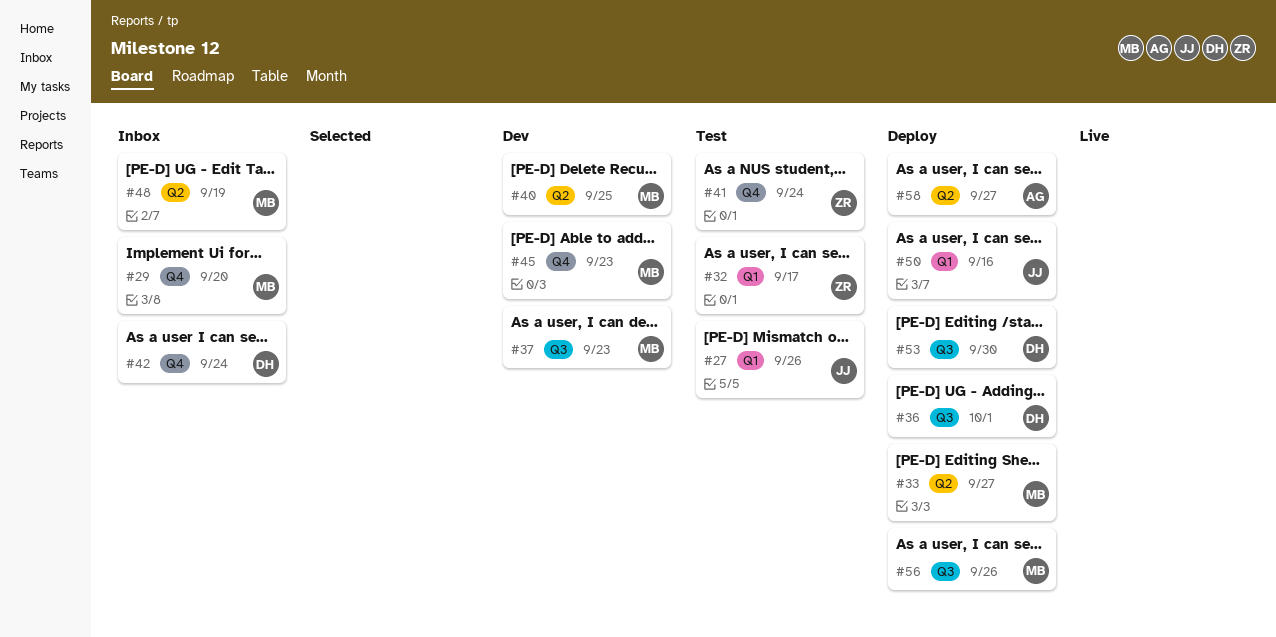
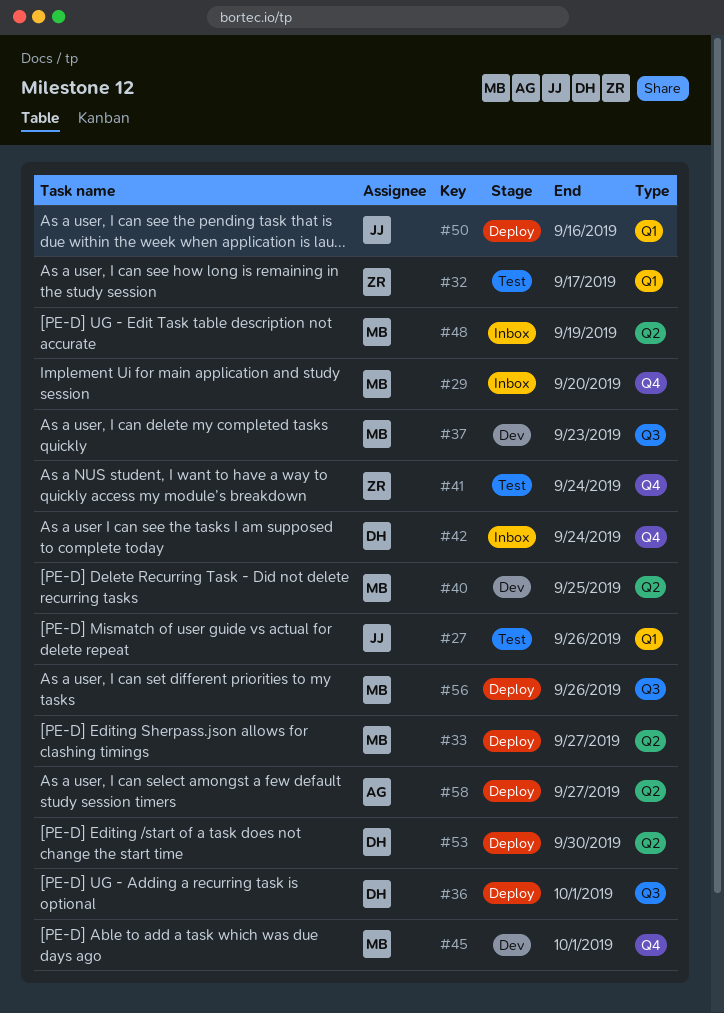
#45, due: Sep 23 -> Oct 1
#53, label: Q3 -> Q2

